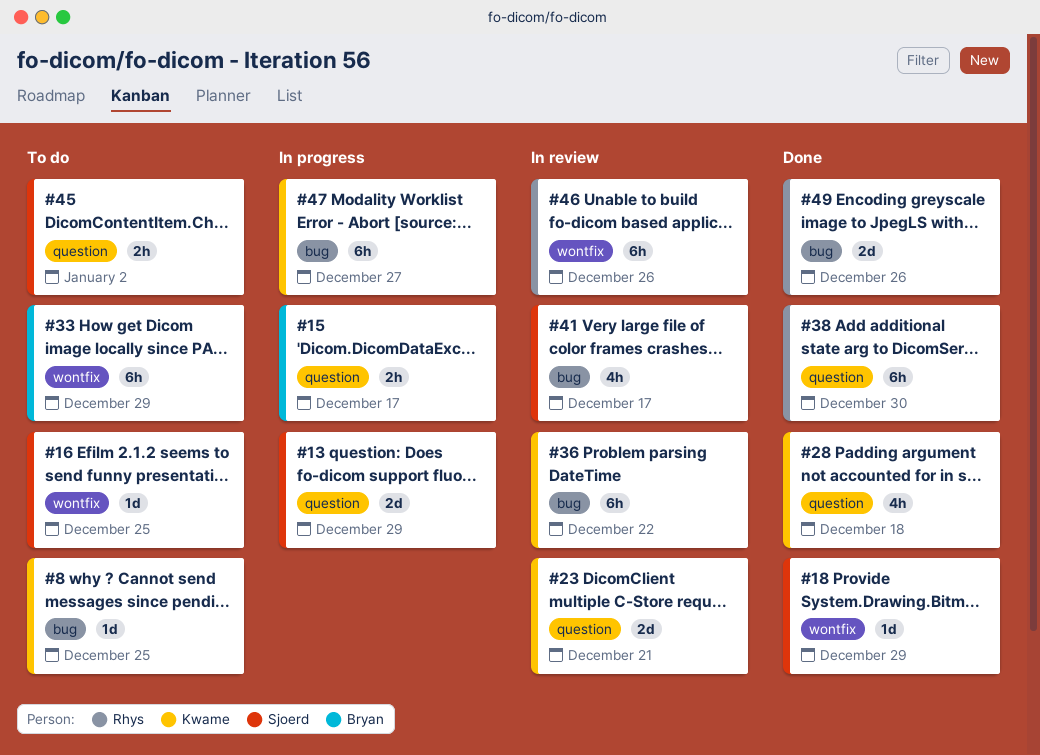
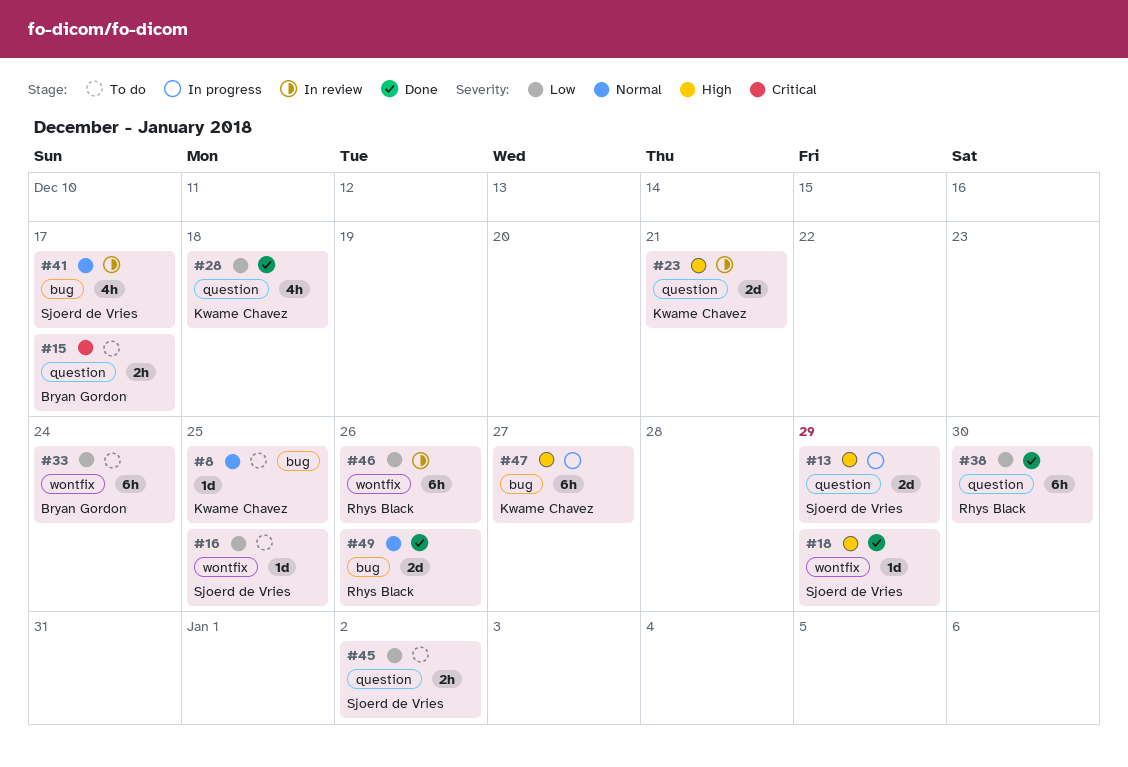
#15, status: In progress -> To do
#33, due: Dec 29 -> Dec 24
#36: present -> none

